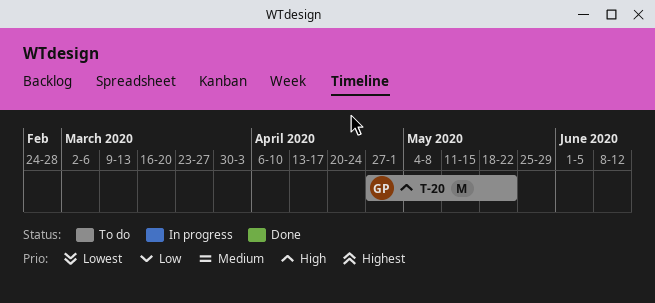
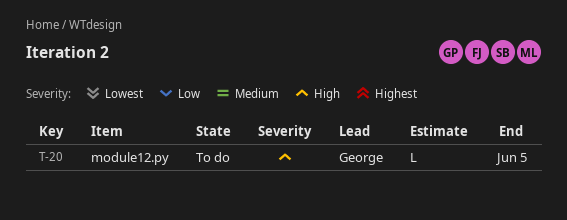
T-20, estimate: M -> L
T-20, due: May 22 -> Jun 5

